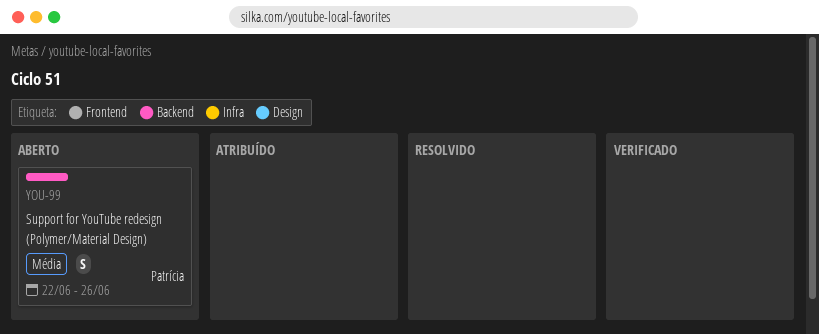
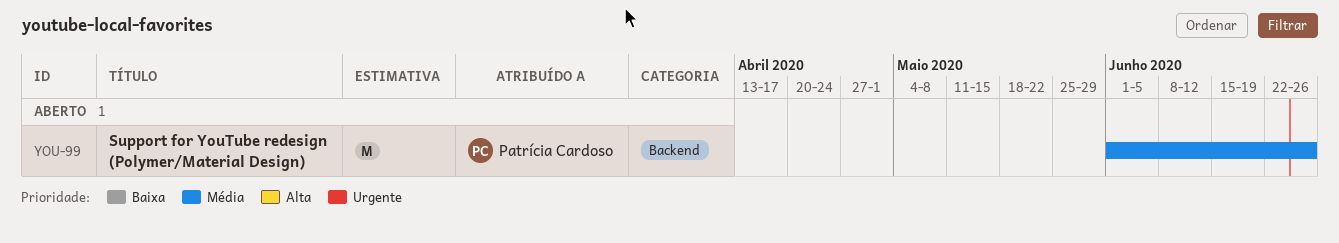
YOU-99, estimate: S -> M
YOU-99, start: Jun 22 -> Jun 1

